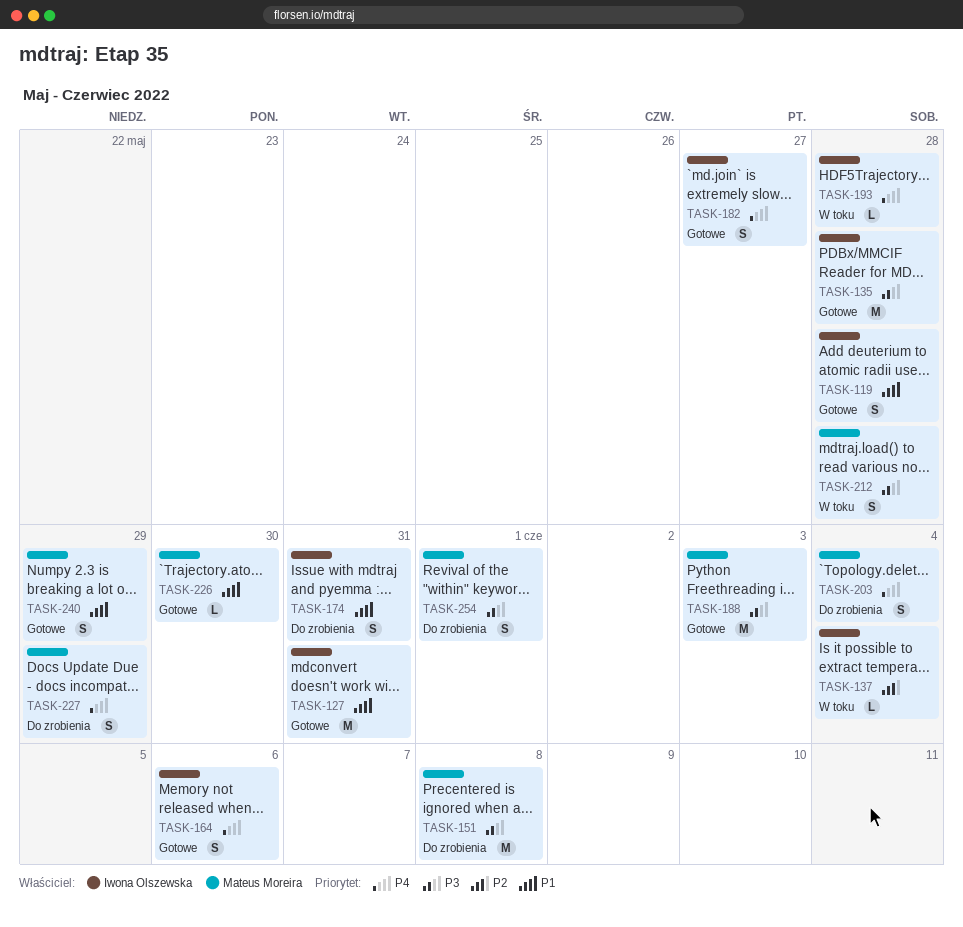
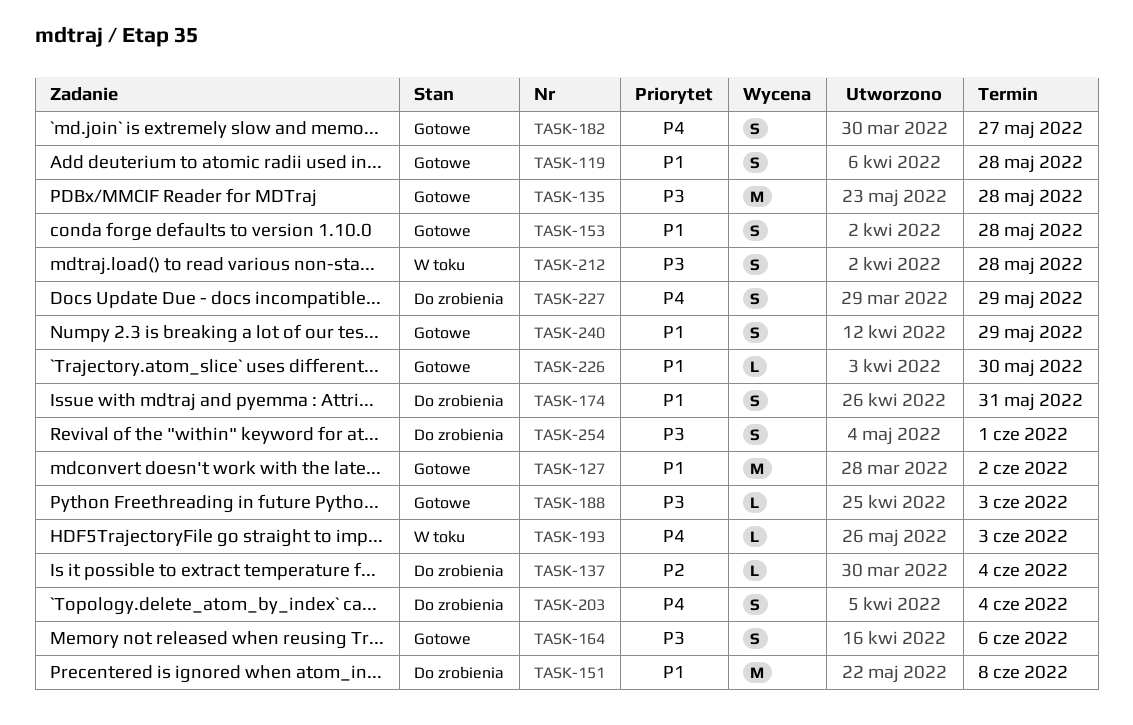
TASK-127, due: May 31 -> Jun 2
TASK-137, status: W toku -> Do zrobienia
TASK-151, priority: P3 -> P1
TASK-153: none -> present
TASK-164, priority: P4 -> P3
TASK-188, estimate: M -> L
TASK-193, due: May 28 -> Jun 3

